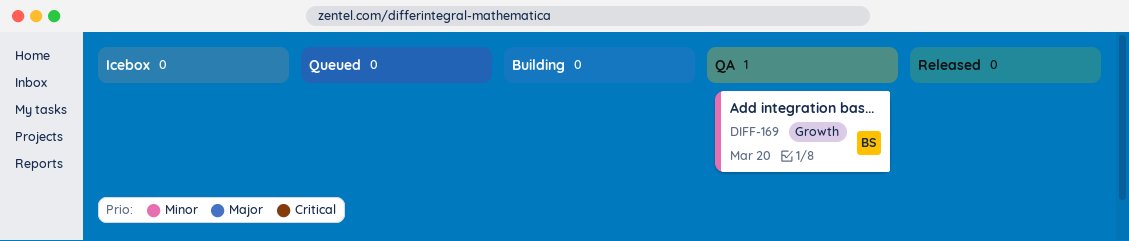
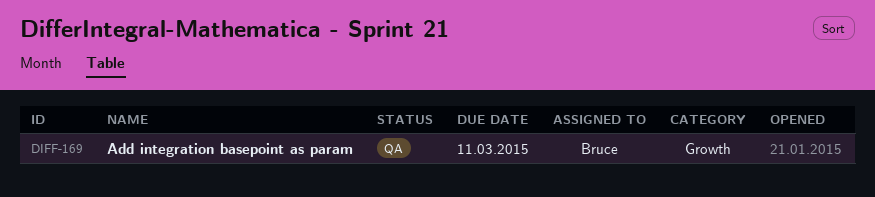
DIFF-169, due: Mar 20 -> Mar 11

